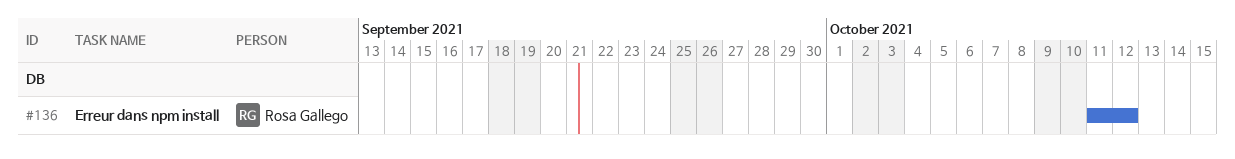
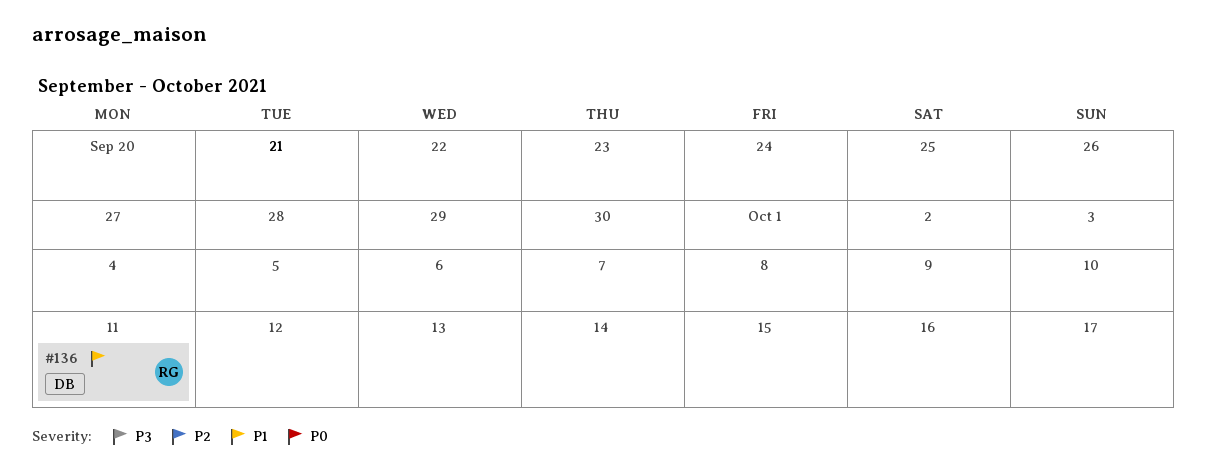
#136, due: Oct 12 -> Oct 11

